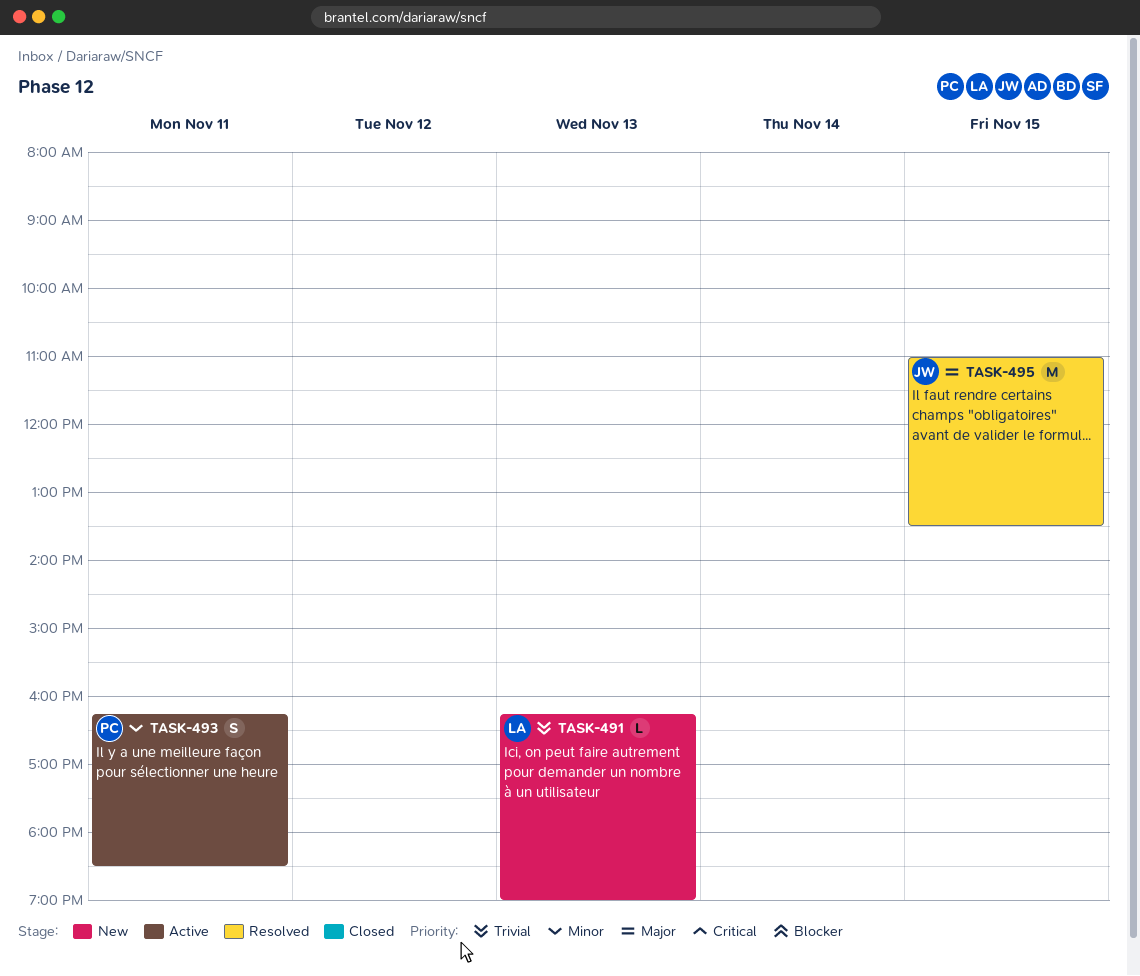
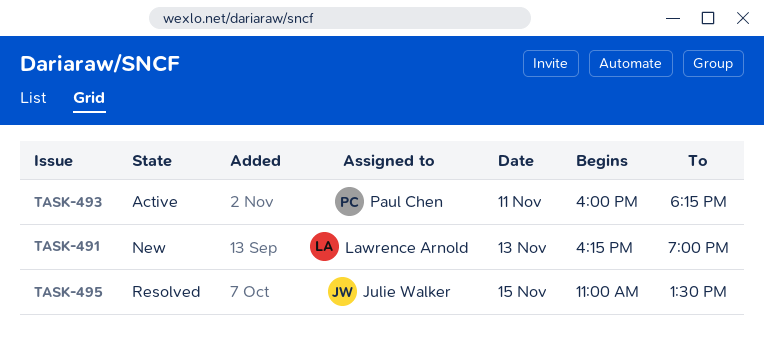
TASK-493, begins: 16:15 -> 16:00
TASK-493, ends: 18:30 -> 18:15

